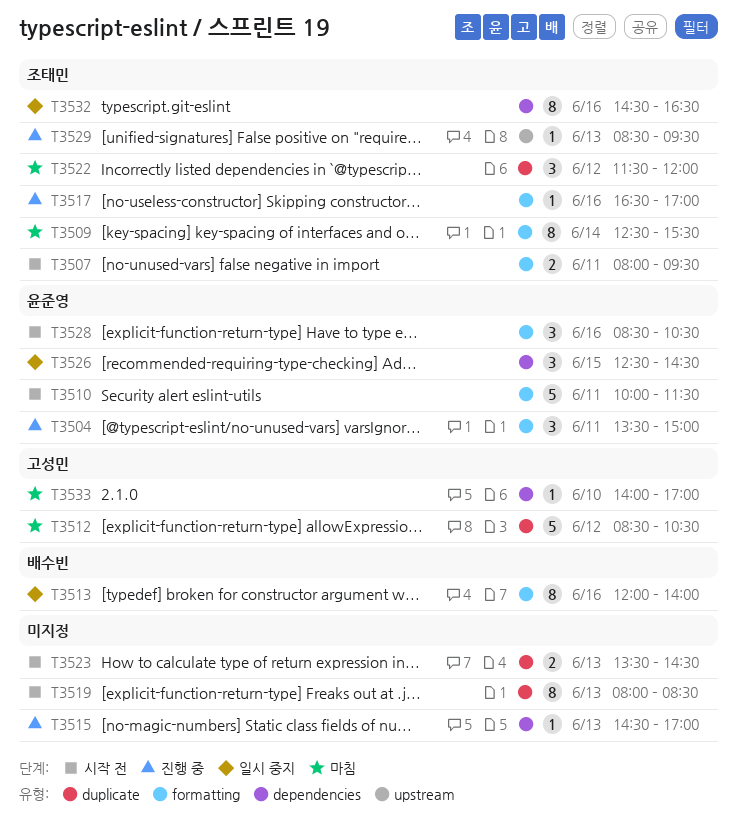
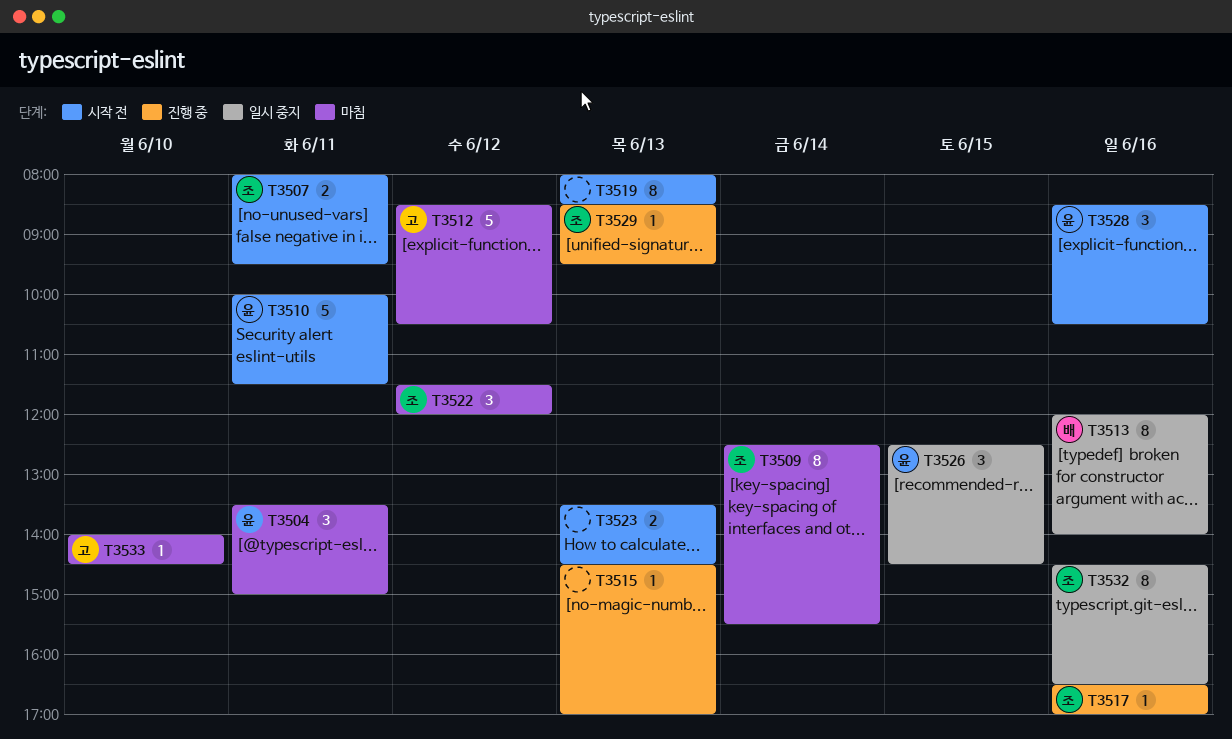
T3504, status: 진행 중 -> 마침
T3533, ends: 17:00 -> 14:30

